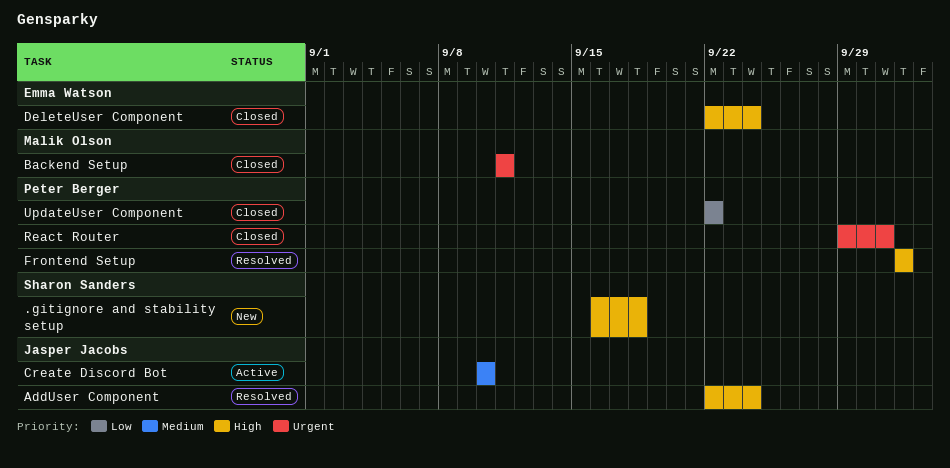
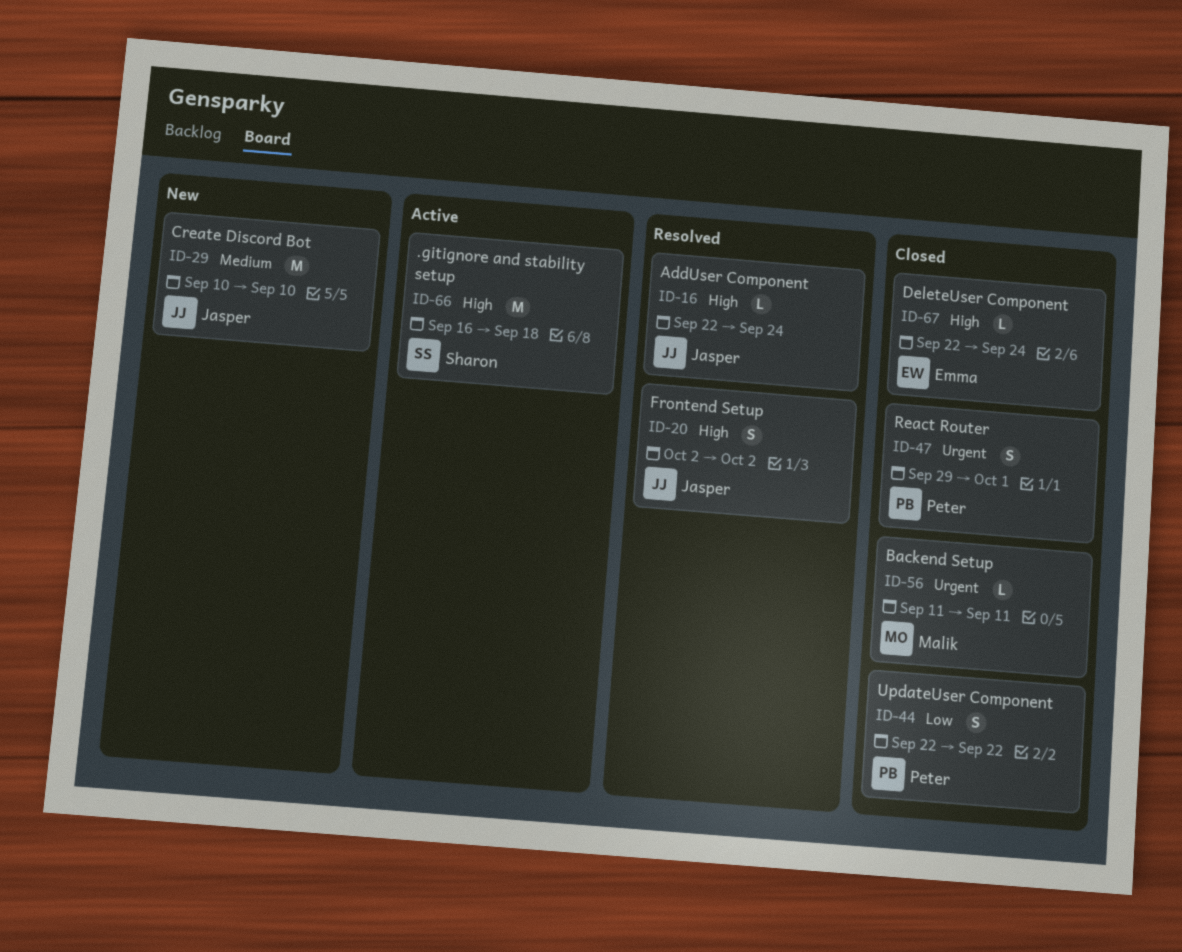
.gitignore and stability setup, status: New -> Active
Create Discord Bot, status: Active -> New
Frontend Setup, owner: Peter Berger -> Jasper Jacobs

